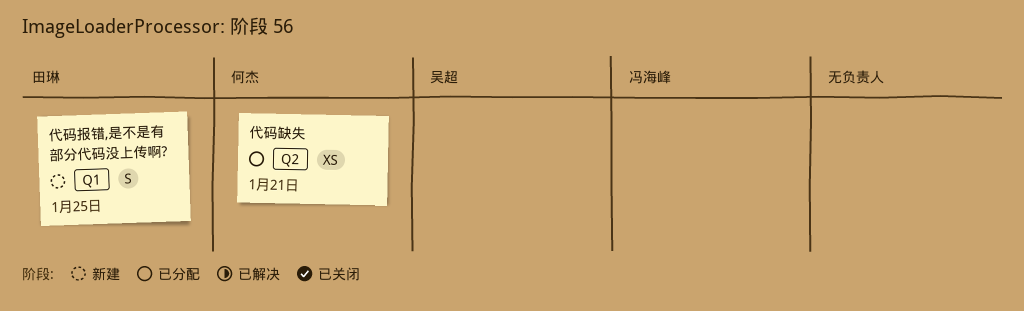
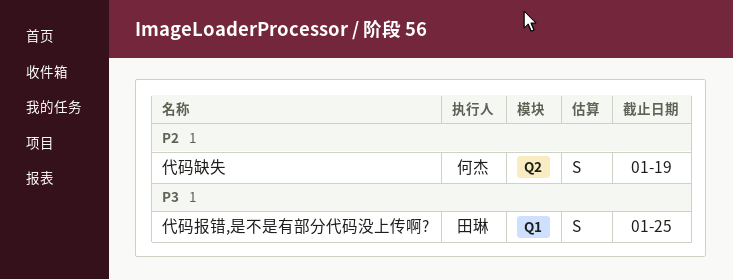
代码缺失, estimate: XS -> S
代码缺失, due: Jan 21 -> Jan 19

